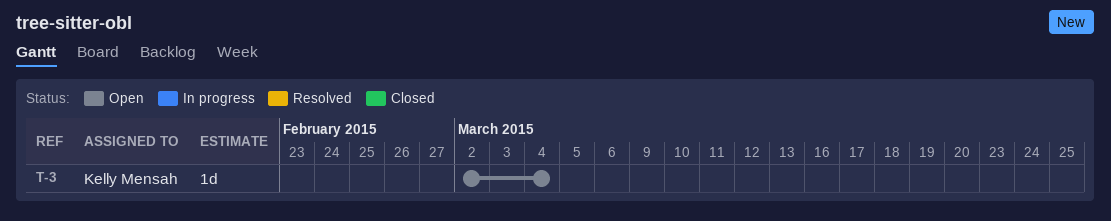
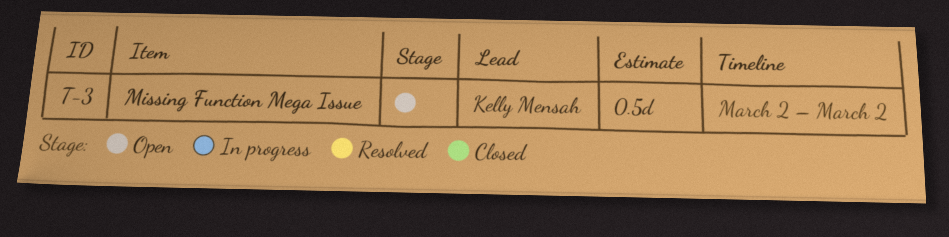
T-3, estimate: 1d -> 0.5d
T-3, due: Mar 4 -> Mar 2

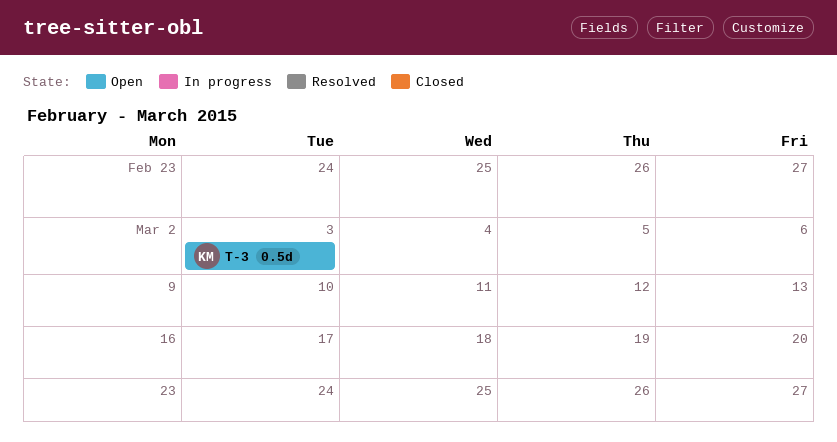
T-3, start: Mar 2 -> Mar 3
T-3, due: Mar 2 -> Mar 3

